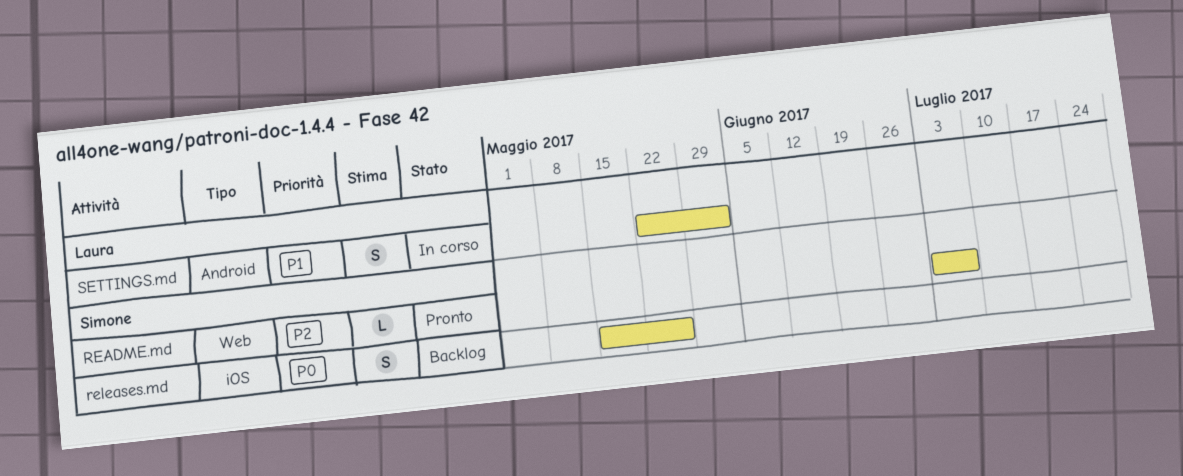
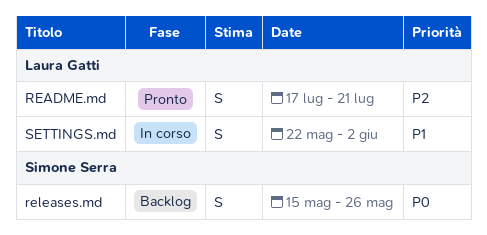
README.md, owner: Simone Serra -> Laura Gatti
README.md, estimate: L -> S
README.md, start: Jul 3 -> Jul 17
README.md, due: Jul 7 -> Jul 21

